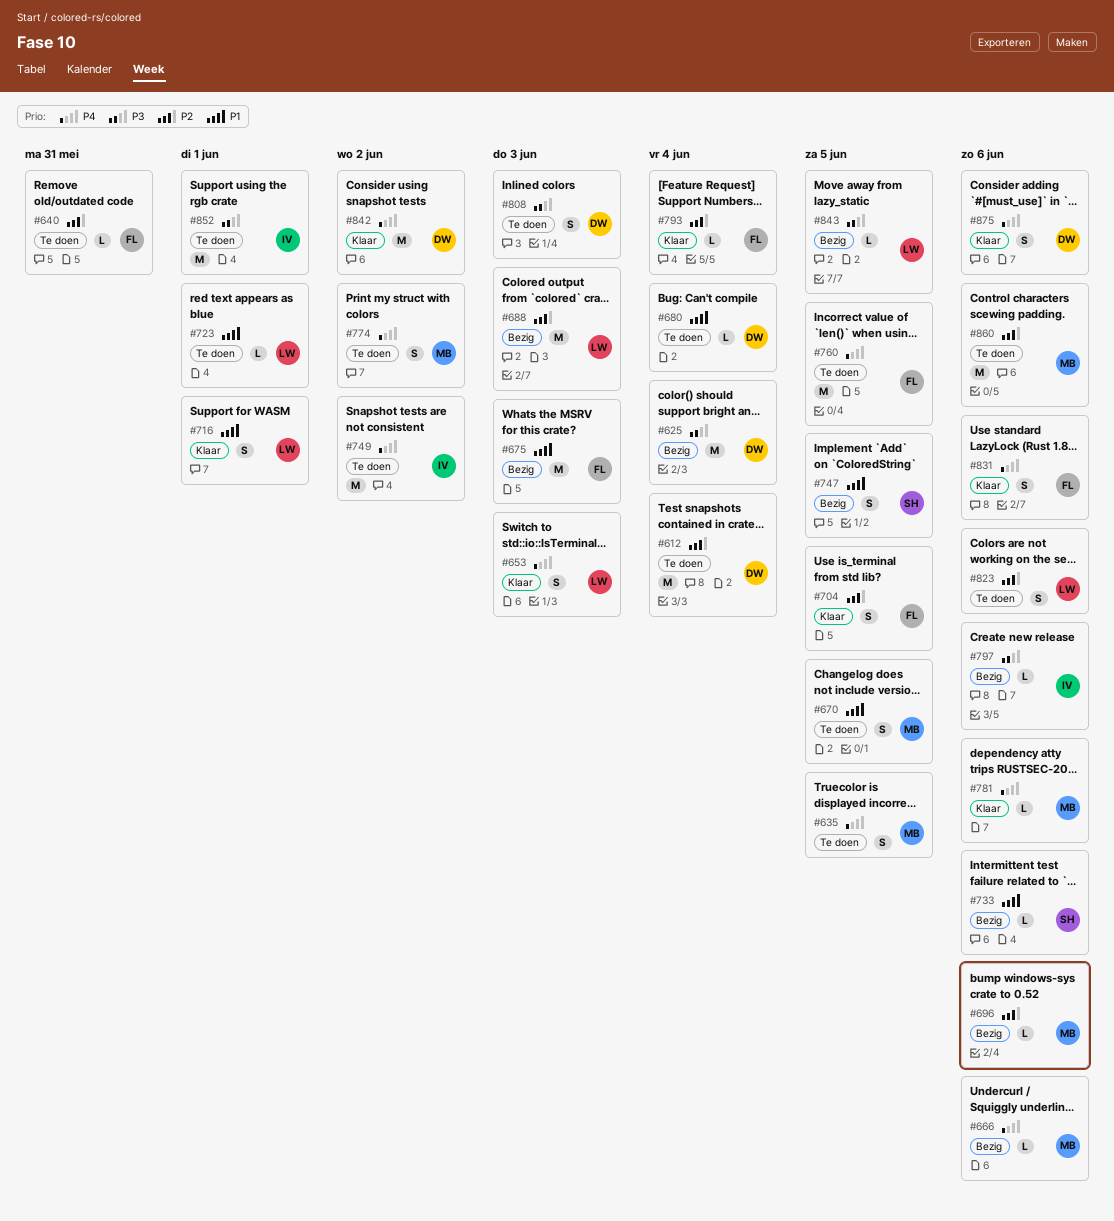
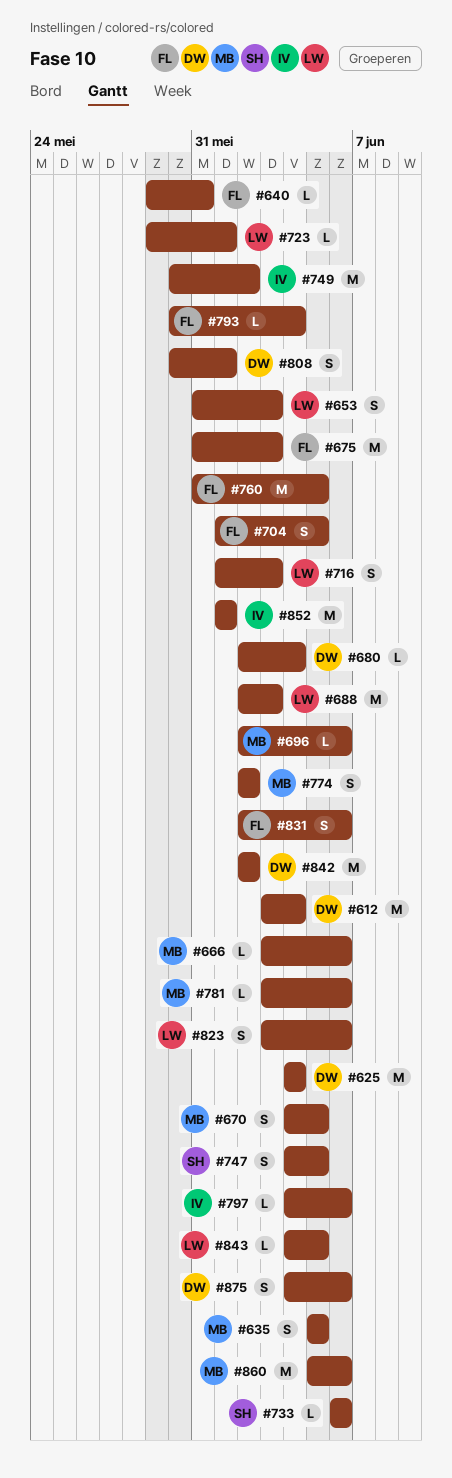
#716, due: Jun 1 -> Jun 3
#808, due: Jun 3 -> Jun 1

